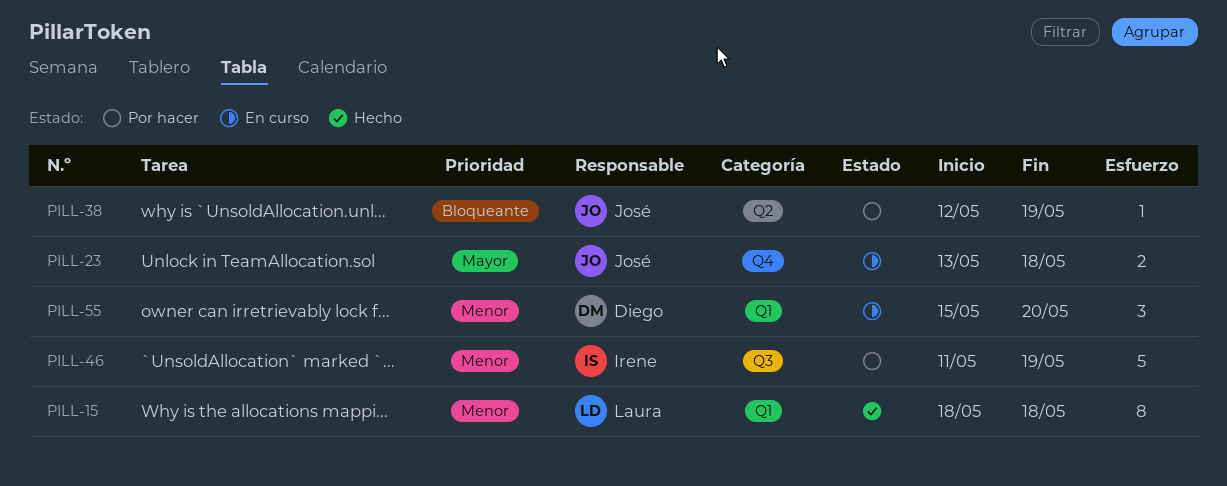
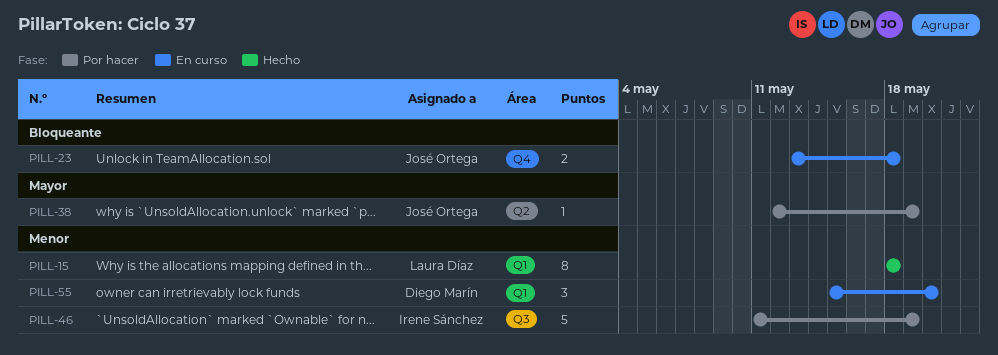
PILL-23, priority: Mayor -> Bloqueante
PILL-38, priority: Bloqueante -> Mayor

